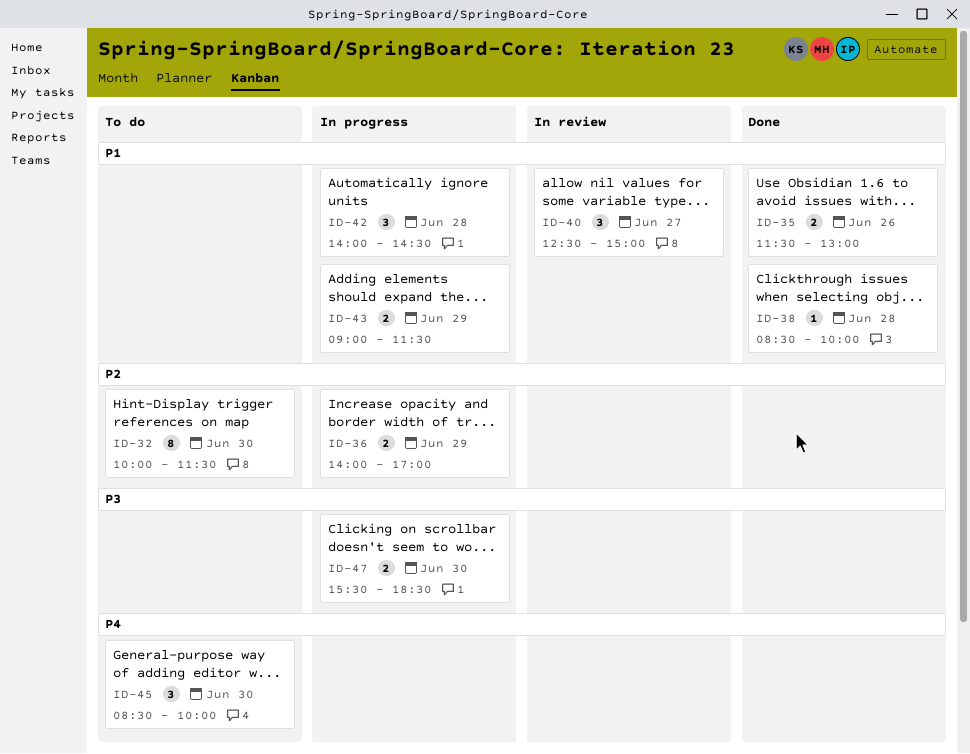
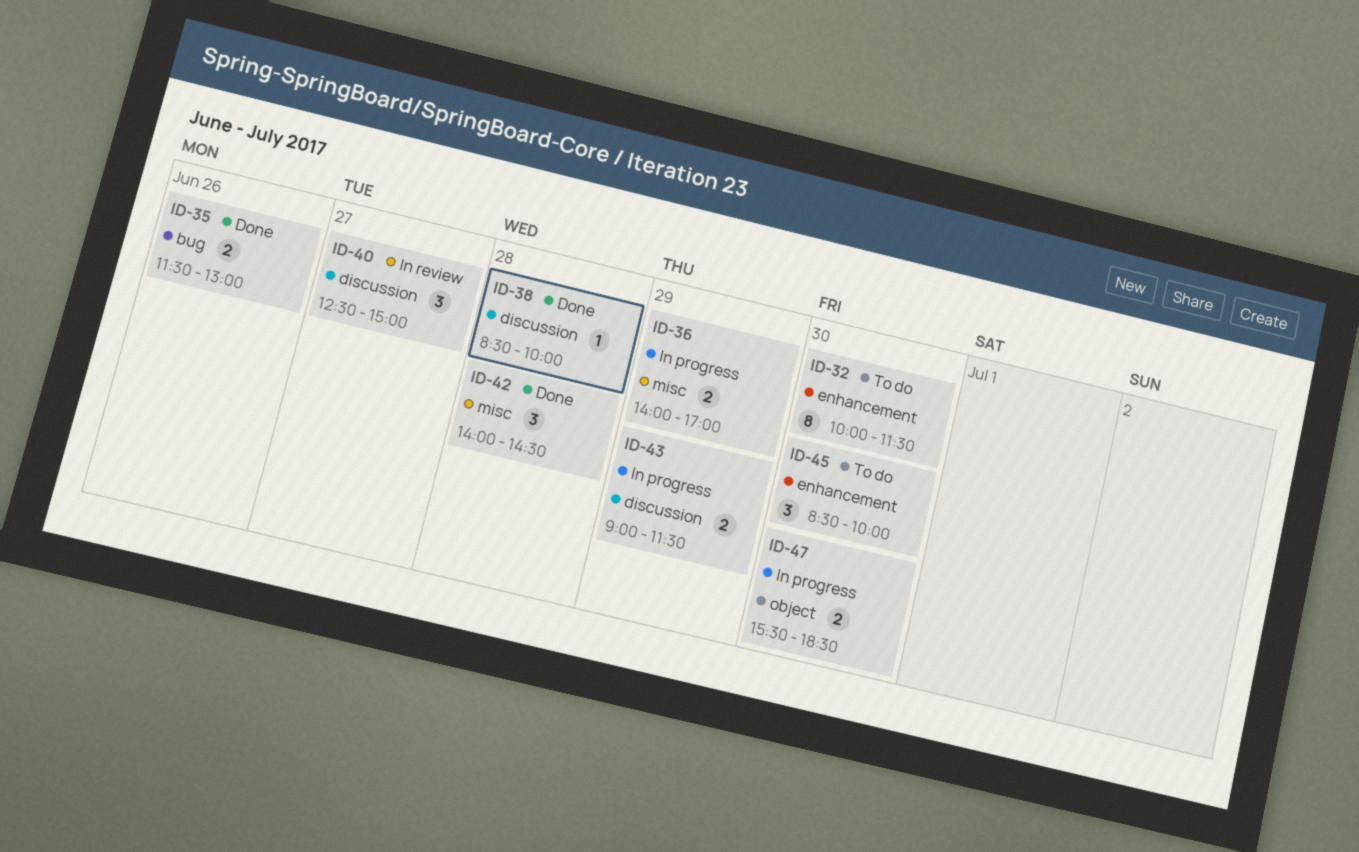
ID-42, status: In progress -> Done

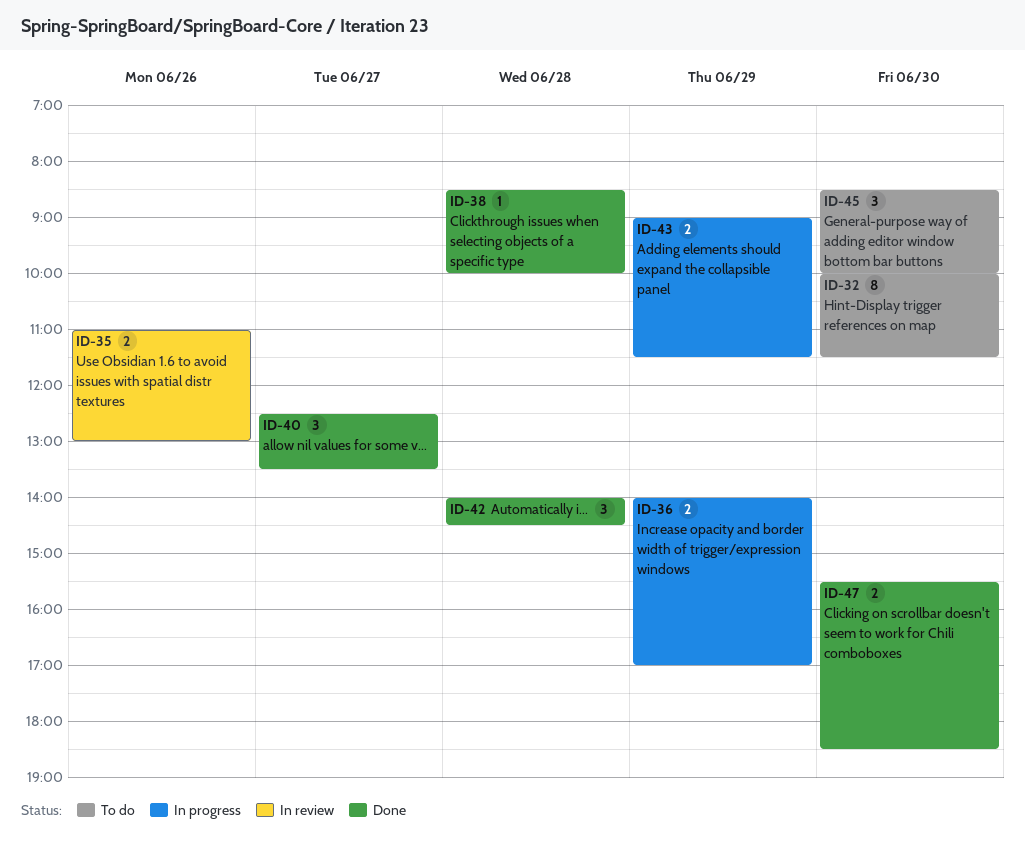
ID-35, status: Done -> In review
ID-35, begins: 11:30 -> 11:00
ID-40, status: In review -> Done
ID-40, ends: 15:00 -> 13:30
ID-47, status: In progress -> Done

